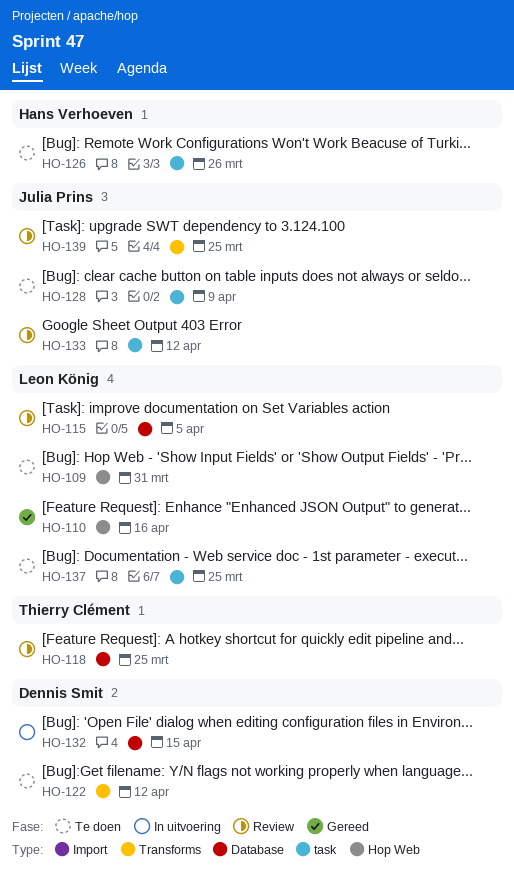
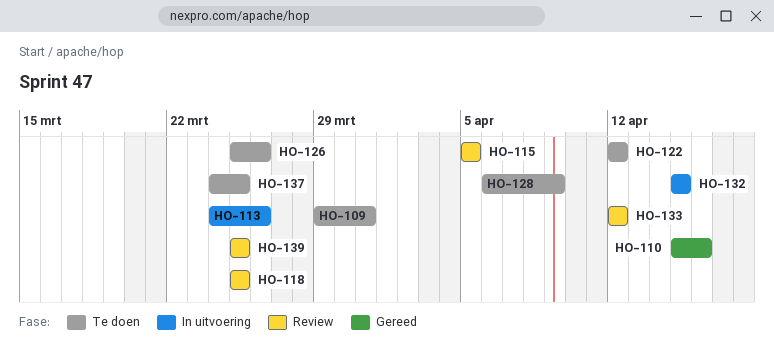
HO-113: none -> present

